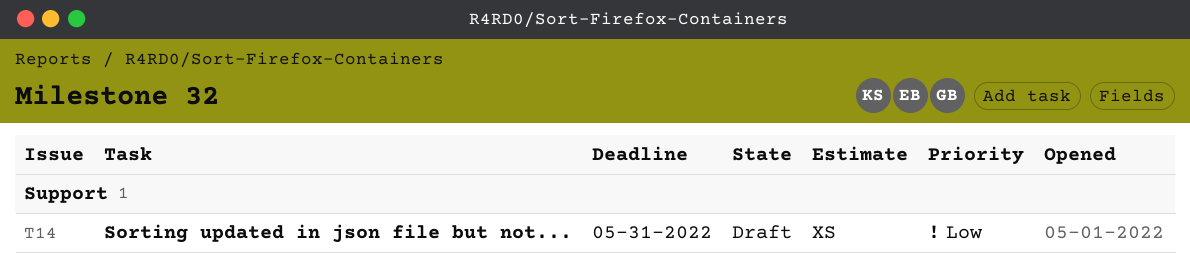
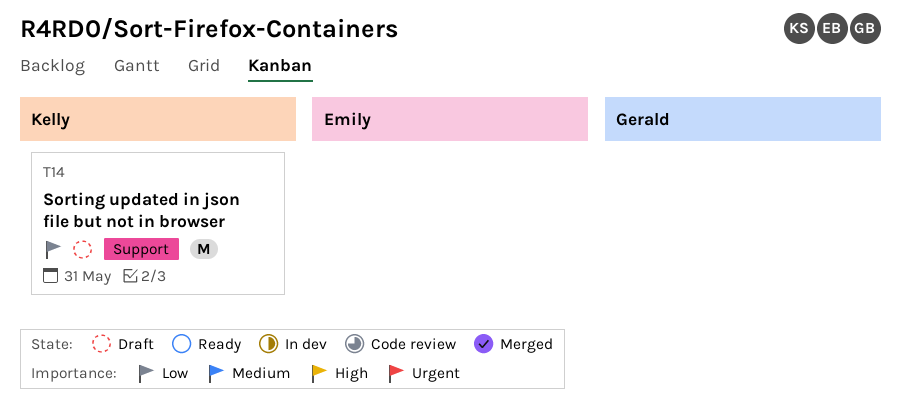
T14, estimate: XS -> M

